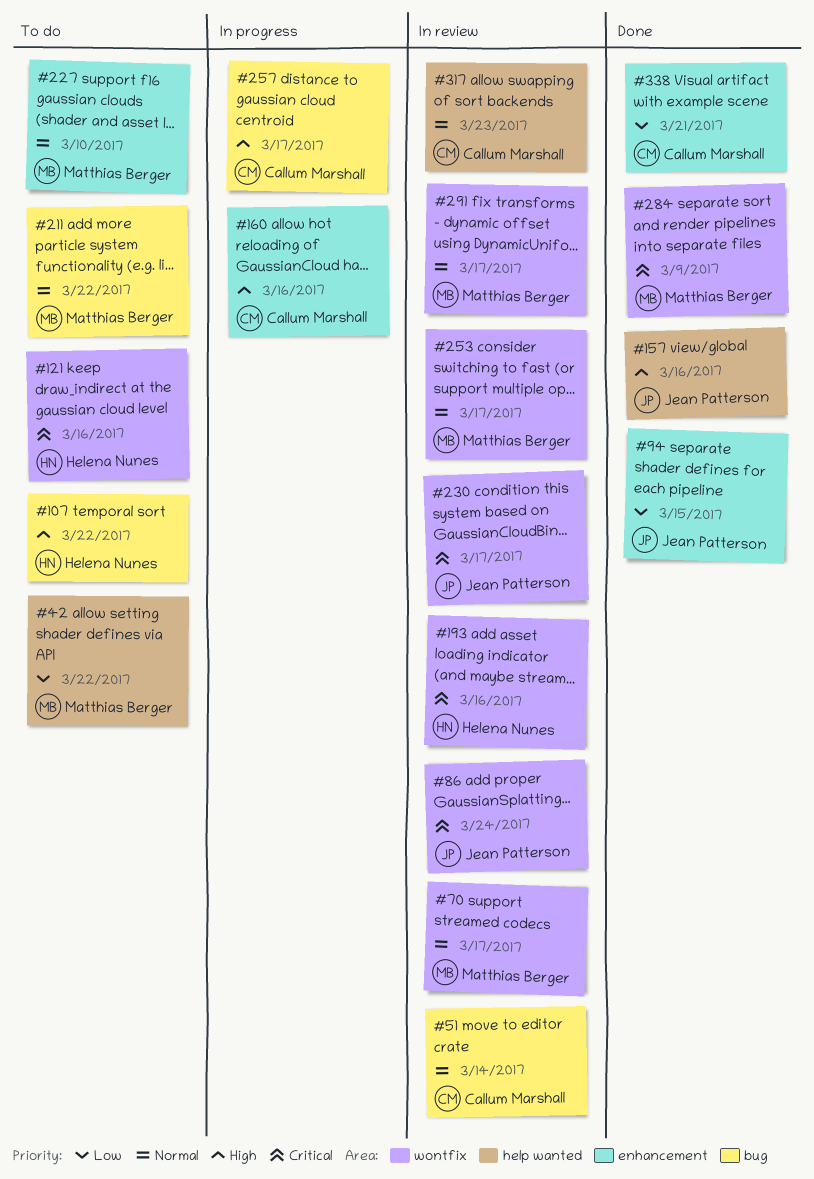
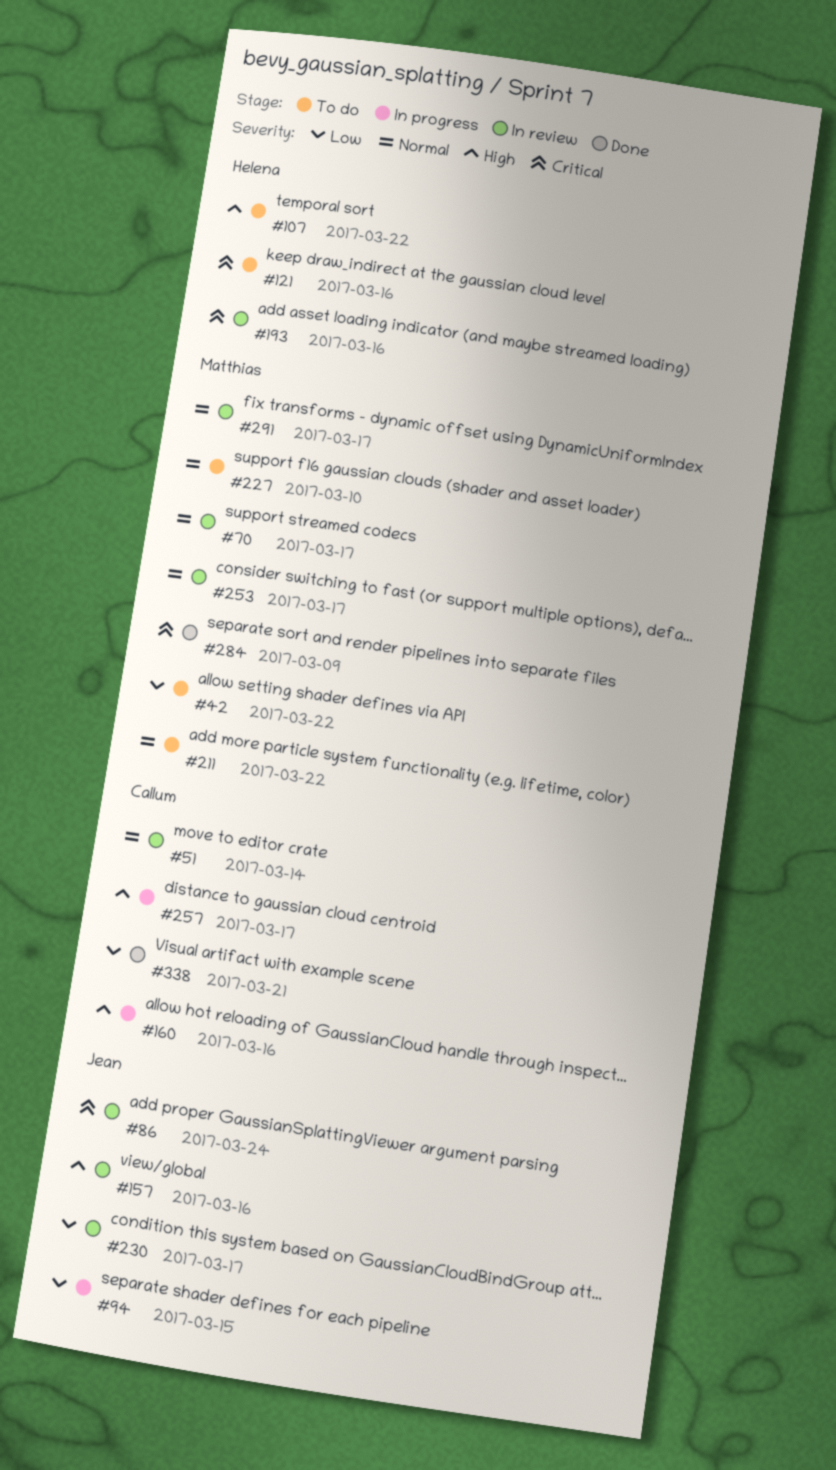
#94, status: Done -> In progress
#157, status: Done -> In review
#230, priority: Critical -> Low
#317: present -> none

